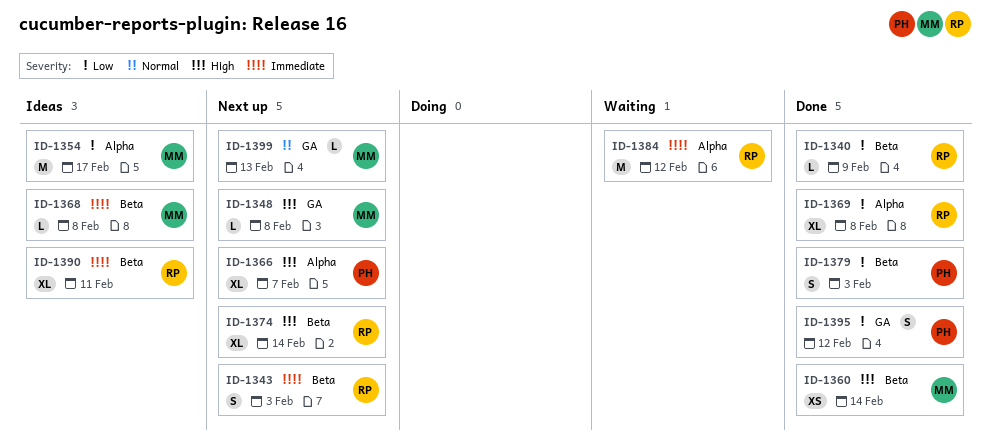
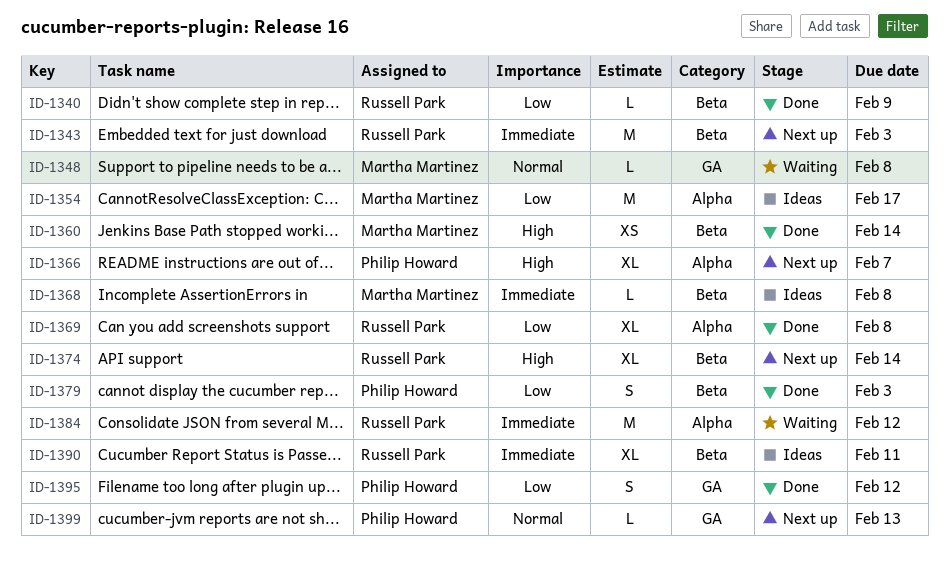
ID-1343, estimate: S -> M
ID-1348, status: Next up -> Waiting
ID-1348, priority: High -> Normal
ID-1399, owner: Martha Martinez -> Philip Howard

